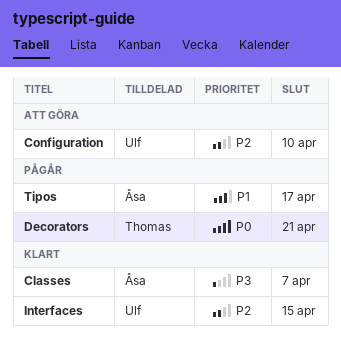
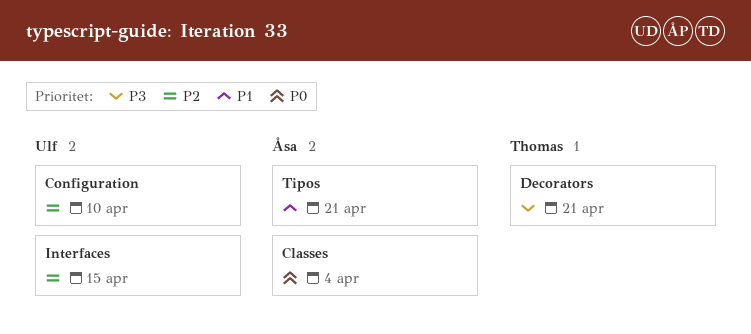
Classes, priority: P3 -> P0
Classes, due: Apr 7 -> Apr 4
Decorators, priority: P0 -> P3
Tipos, due: Apr 17 -> Apr 21

